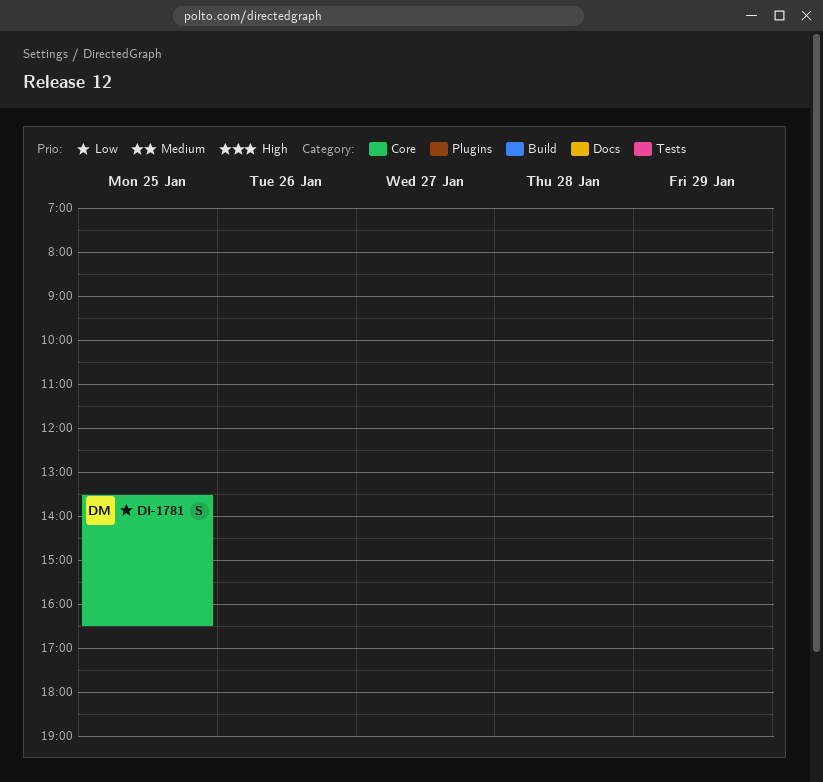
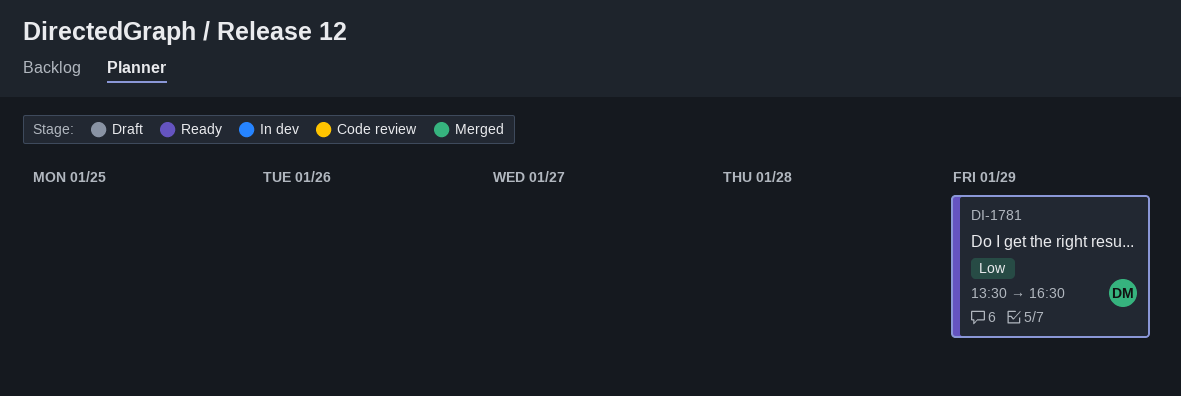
DI-1781, day: Jan 25 -> Jan 29

